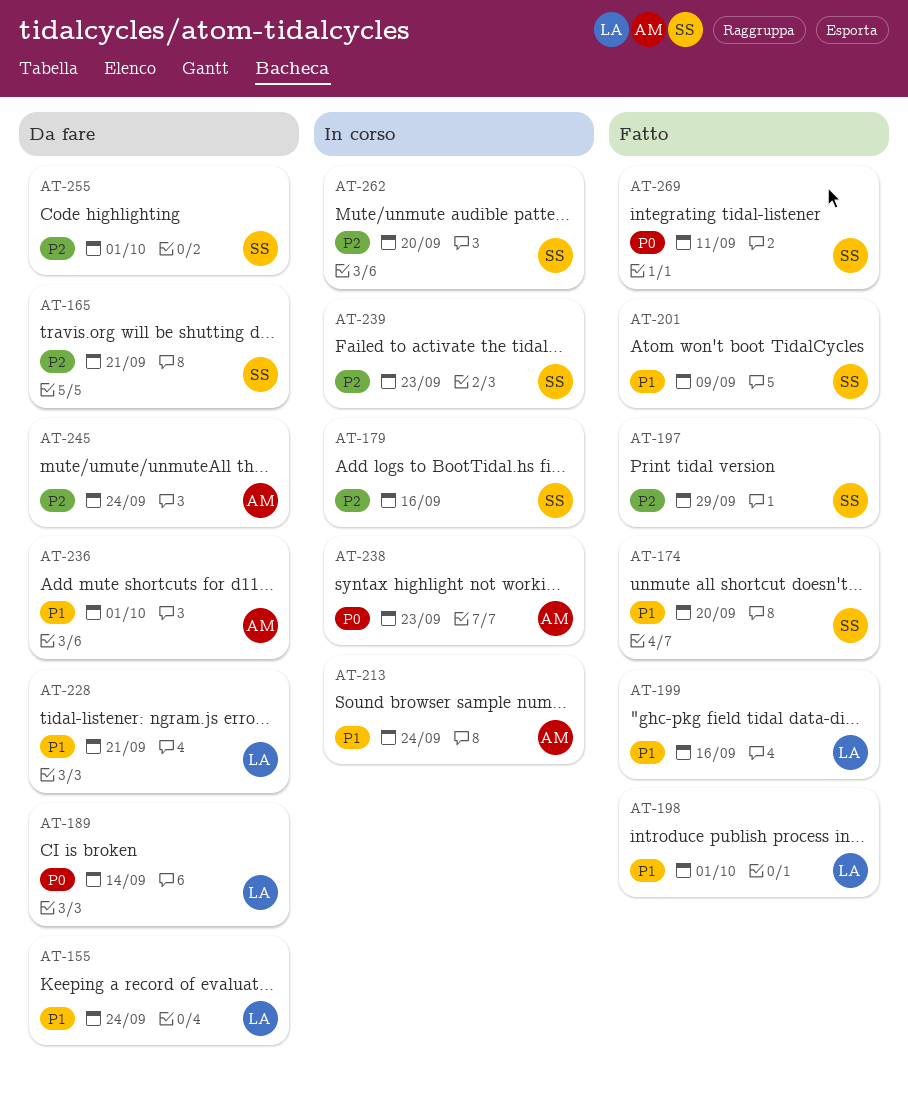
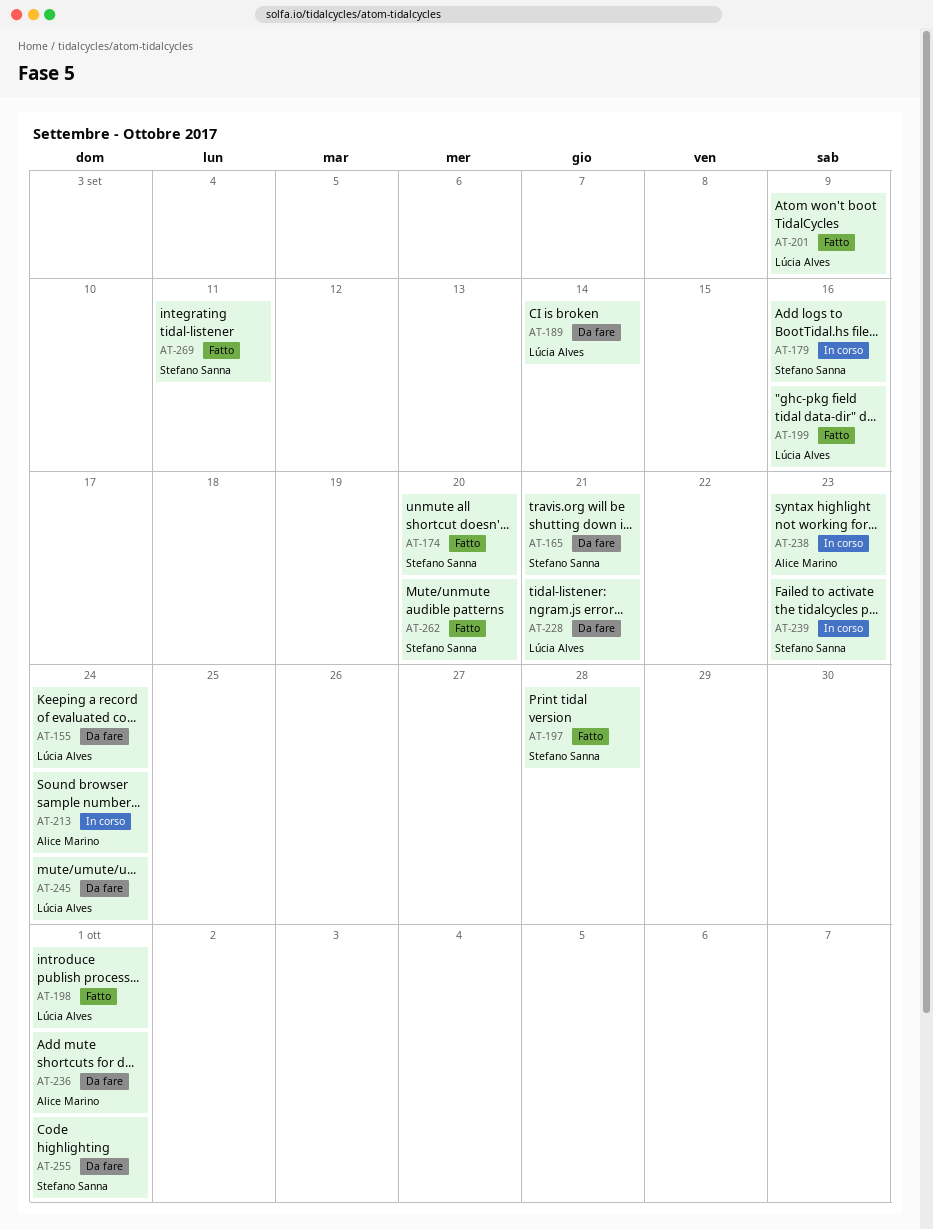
AT-197, due: Sep 29 -> Sep 28
AT-201, owner: Stefano Sanna -> Lúcia Alves
AT-245, owner: Alice Marino -> Lúcia Alves
AT-262, status: In corso -> Fatto

